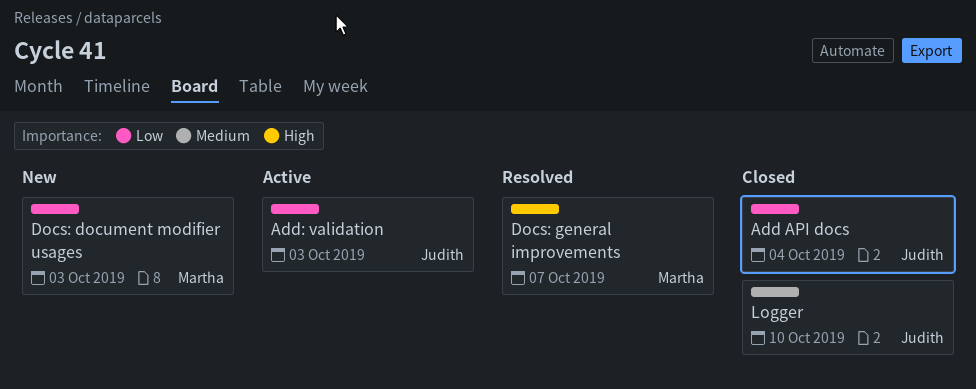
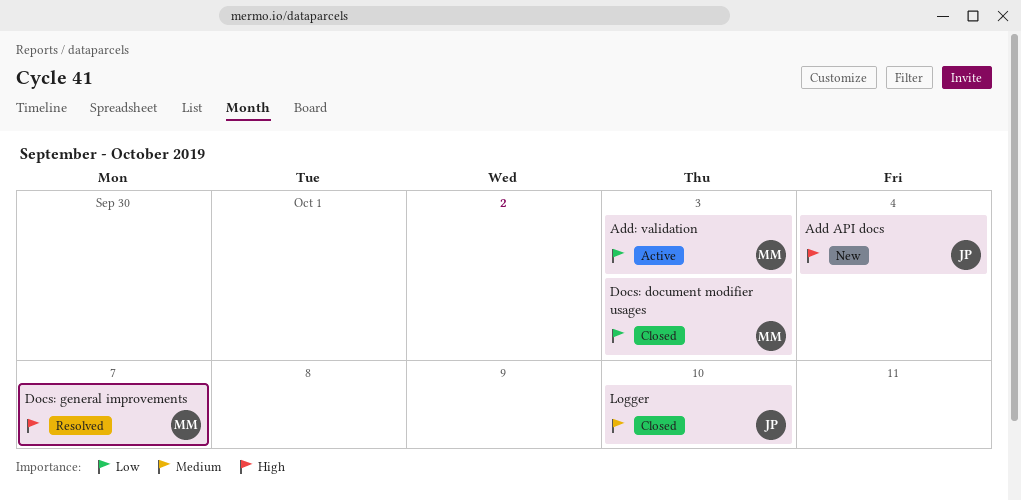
Add API docs, status: Closed -> New
Add API docs, priority: Low -> High
Add: validation, owner: Judith -> Martha
Docs: document modifier usages, status: New -> Closed

